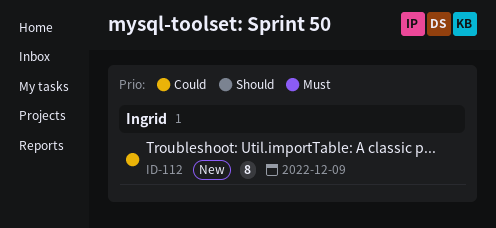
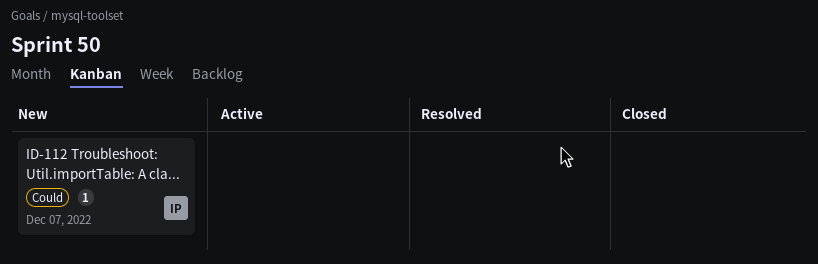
ID-112, estimate: 8 -> 1
ID-112, due: Dec 9 -> Dec 7

